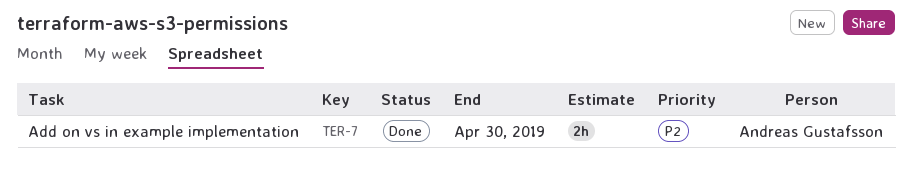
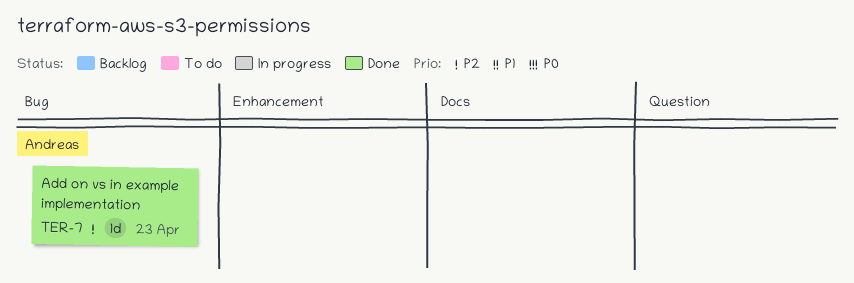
TER-7, estimate: 2h -> 1d
TER-7, due: Apr 30 -> Apr 23

